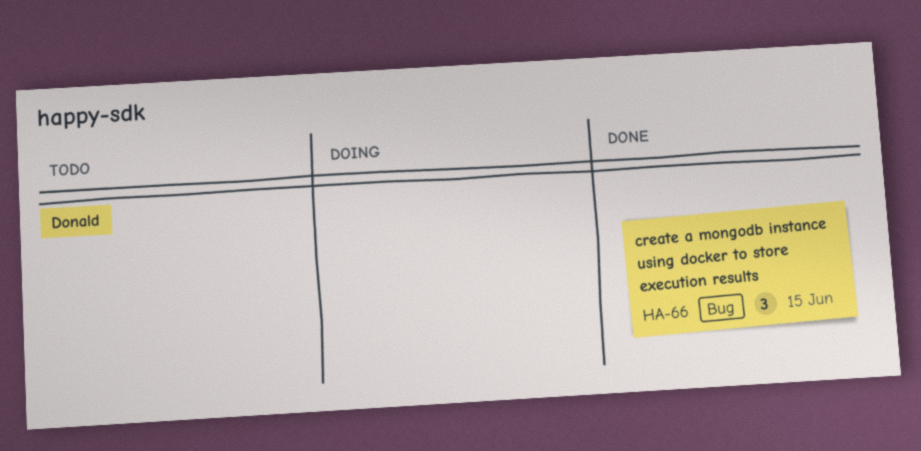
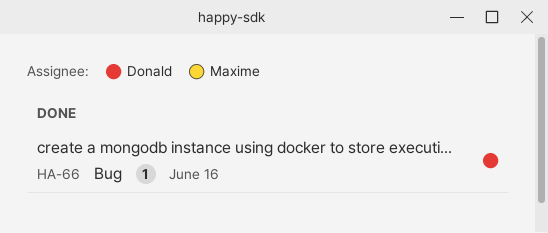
HA-66, estimate: 3 -> 1
HA-66, due: Jun 15 -> Jun 16

